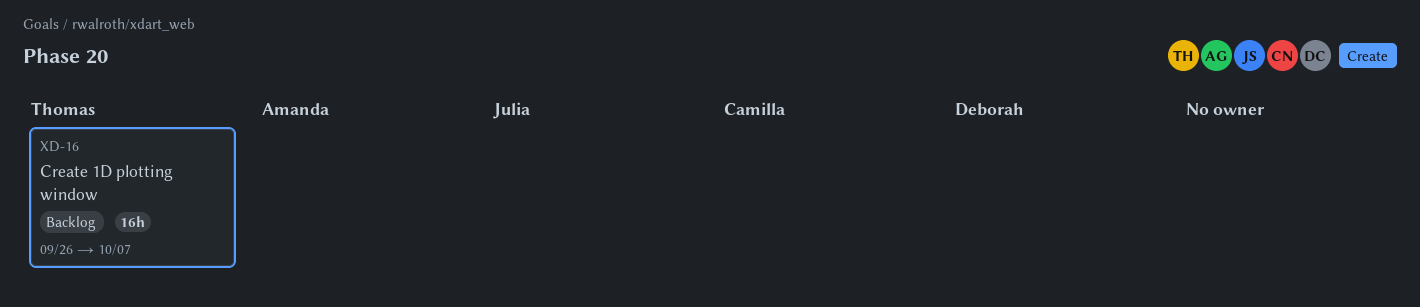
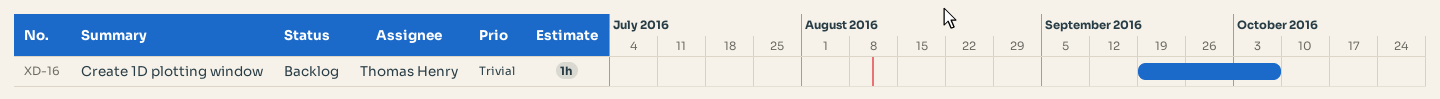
XD-16, estimate: 16h -> 1h
XD-16, start: Sep 26 -> Sep 19

